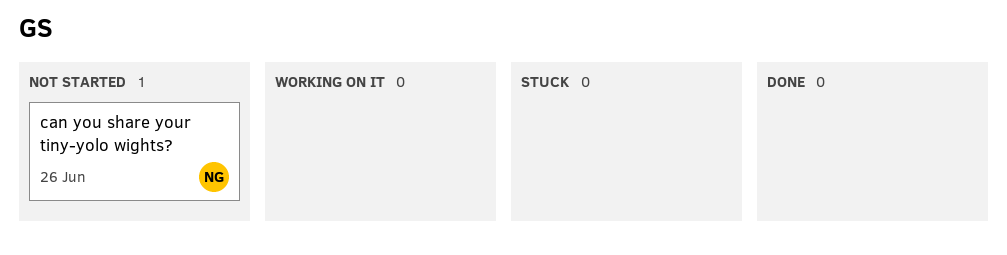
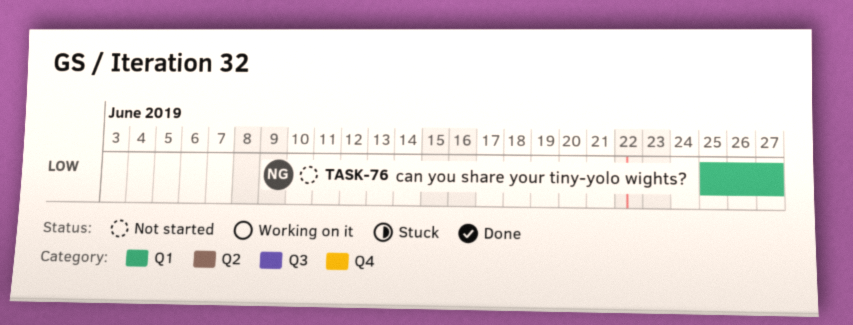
can you share your tiny-yolo wights?, due: Jun 26 -> Jun 27

